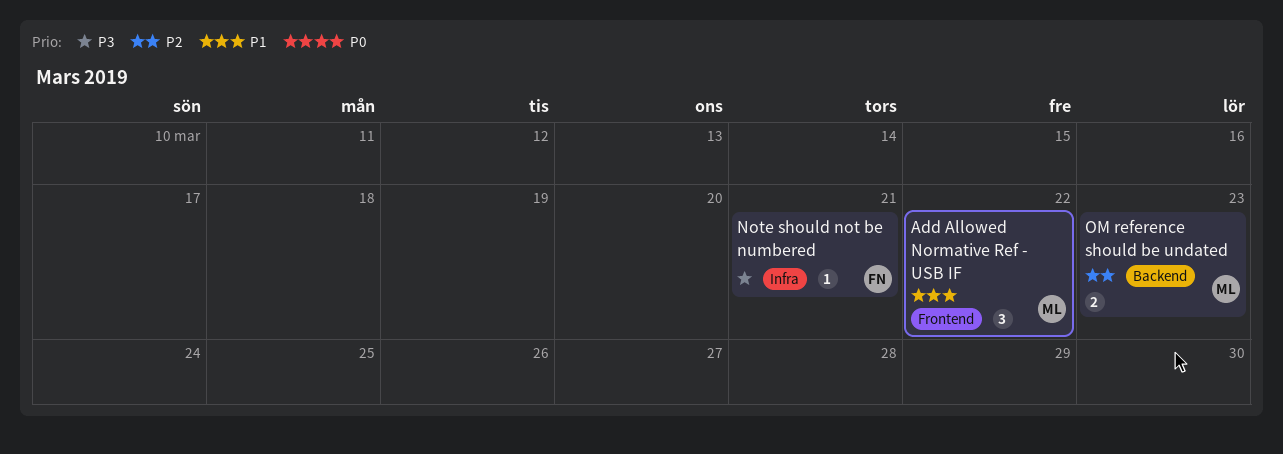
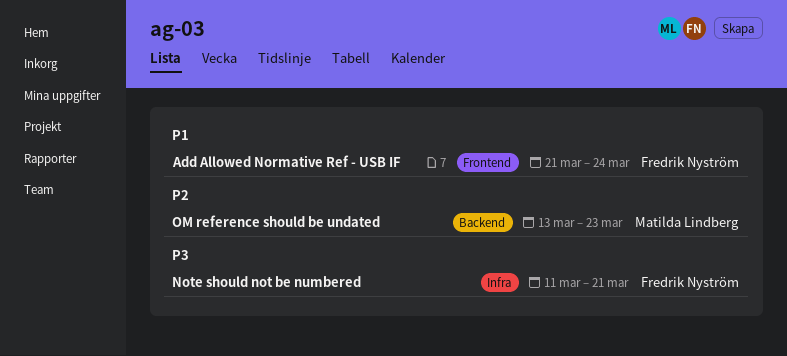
Add Allowed Normative Ref - USB IF, owner: Matilda Lindberg -> Fredrik Nyström
Add Allowed Normative Ref - USB IF, due: Mar 22 -> Mar 24

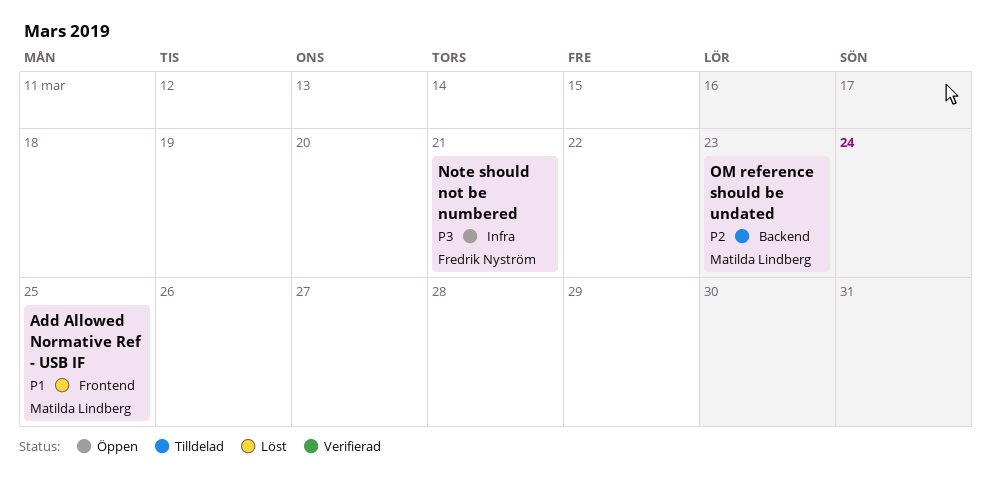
Add Allowed Normative Ref - USB IF, owner: Fredrik Nyström -> Matilda Lindberg
Add Allowed Normative Ref - USB IF, due: Mar 24 -> Mar 25

